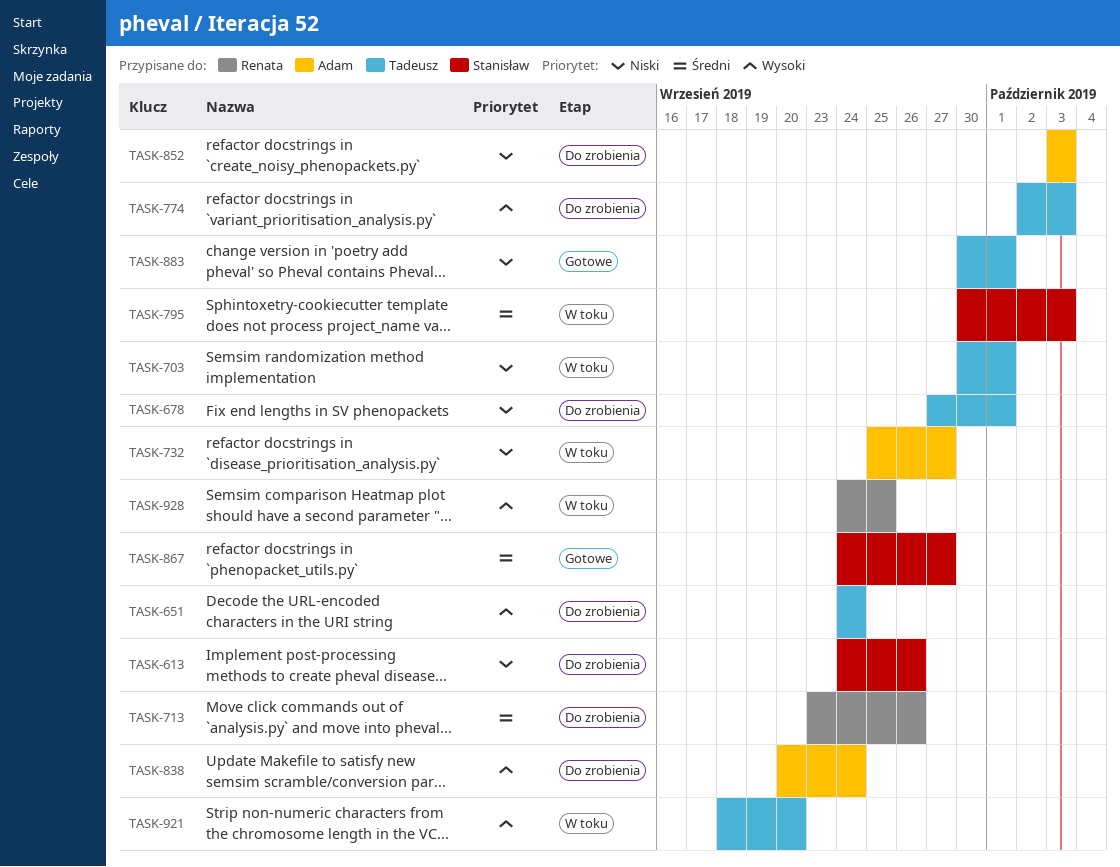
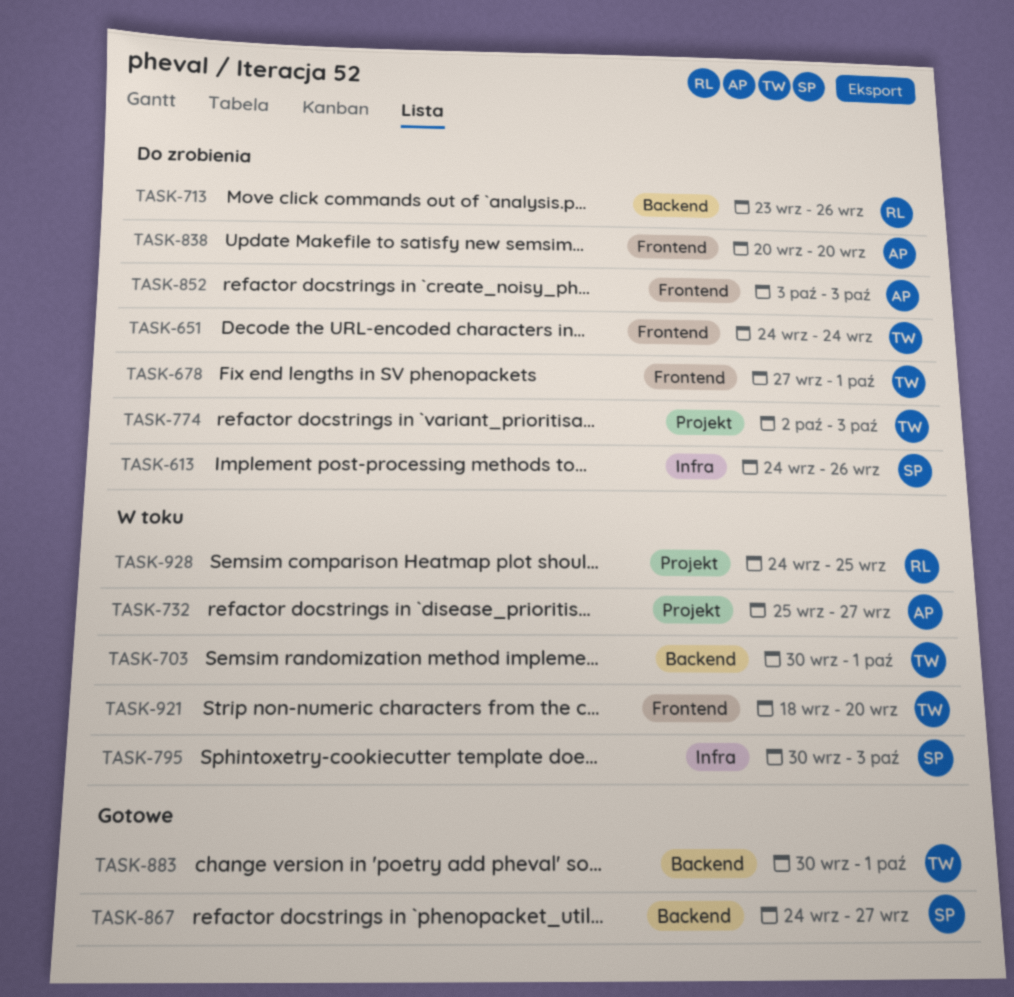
TASK-838, due: Sep 24 -> Sep 20

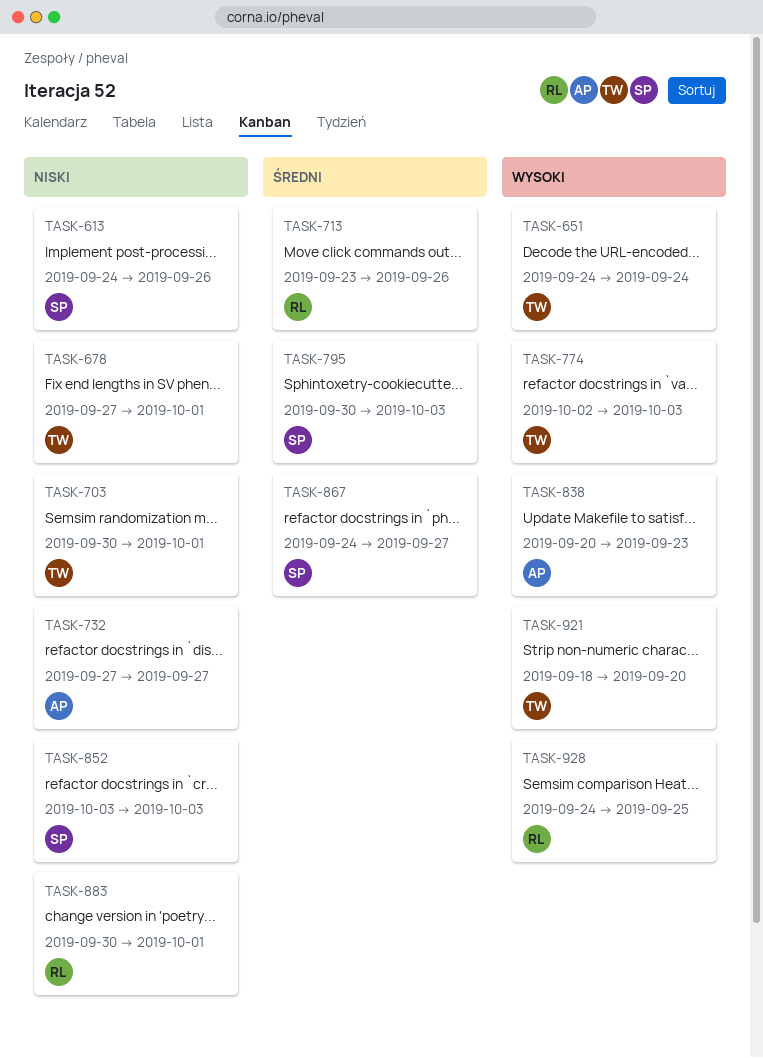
TASK-732, start: Sep 25 -> Sep 27
TASK-838, due: Sep 20 -> Sep 23
TASK-852, owner: AP -> SP
TASK-883, owner: TW -> RL

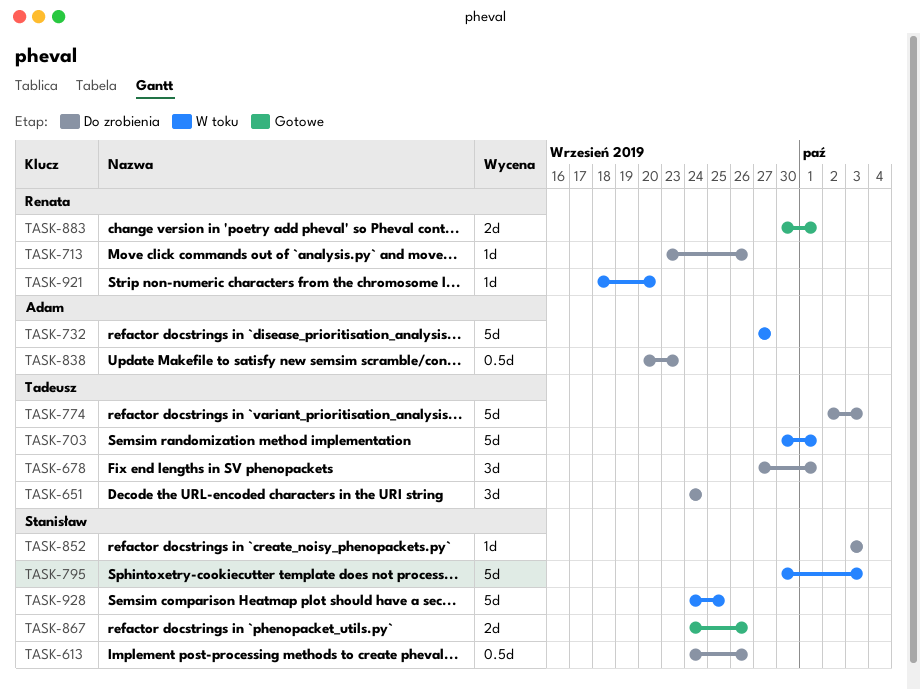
TASK-867, due: Sep 27 -> Sep 26
TASK-921, owner: Tadeusz -> Renata
TASK-928, owner: Renata -> Stanisław

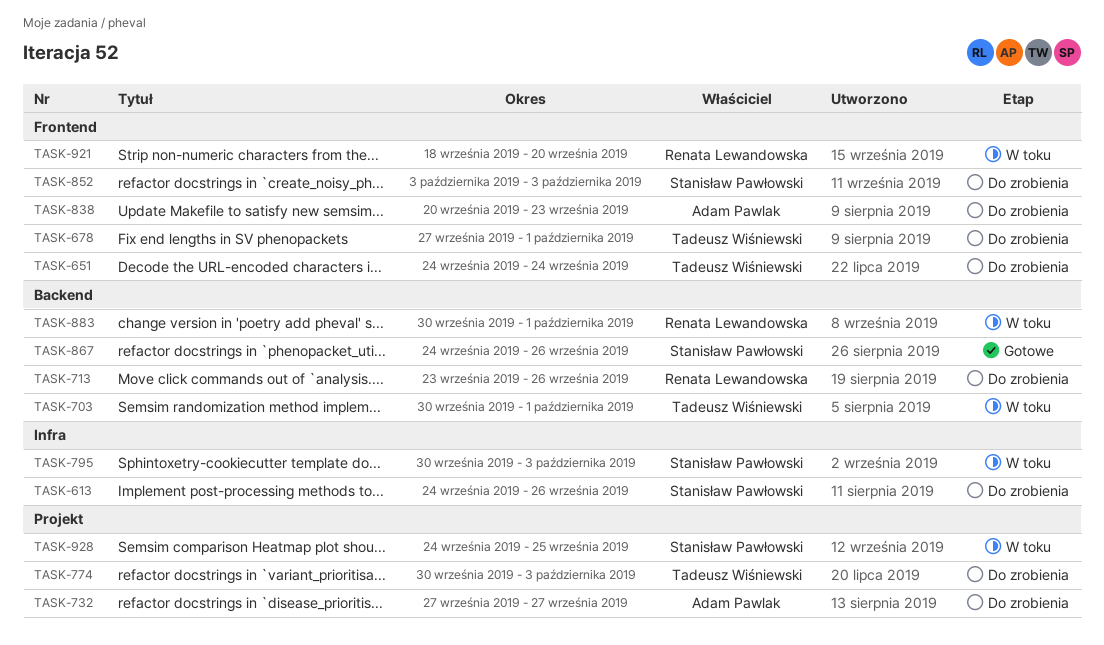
TASK-732, status: W toku -> Do zrobienia
TASK-774, start: Oct 2 -> Sep 30
TASK-883, status: Gotowe -> W toku

